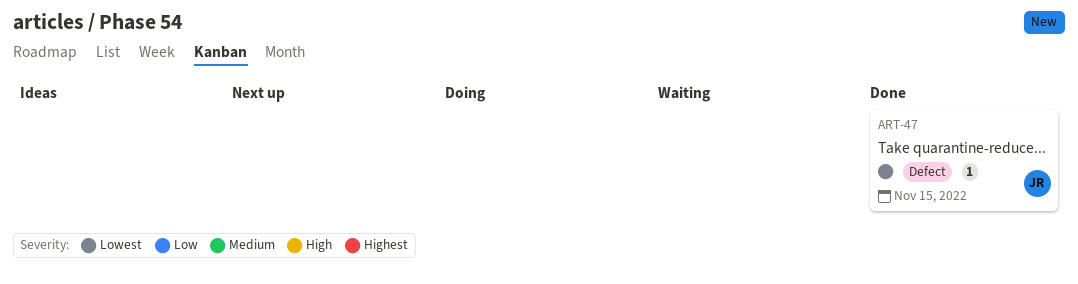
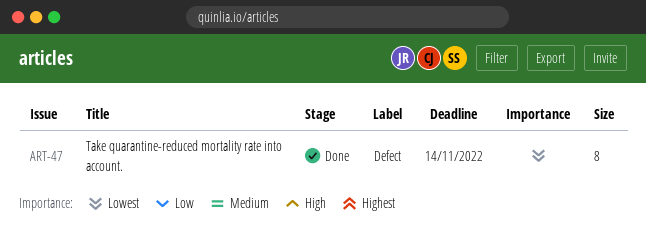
ART-47, estimate: 1 -> 8
ART-47, due: Nov 15 -> Nov 14

